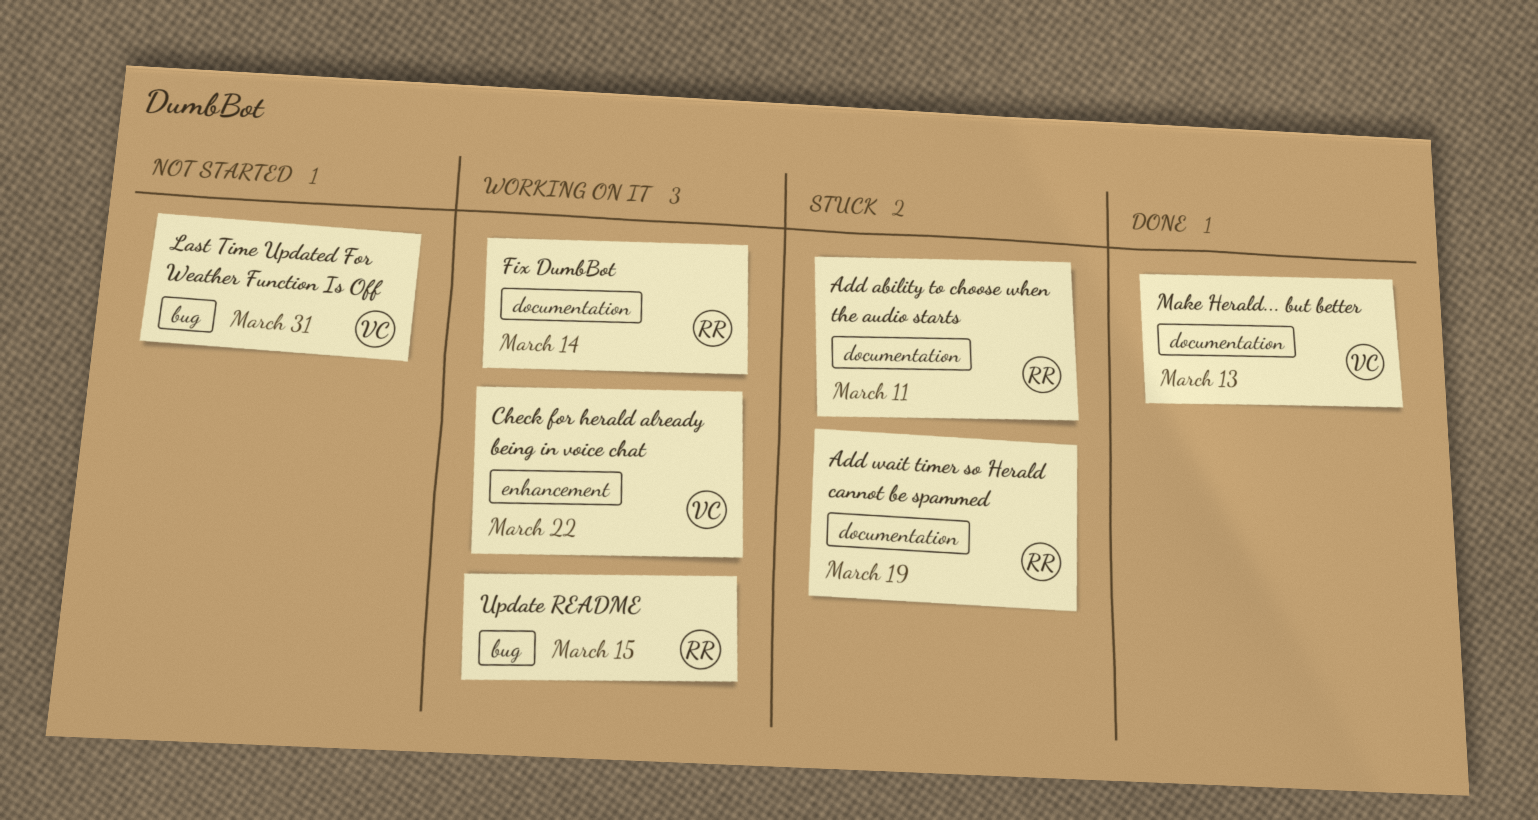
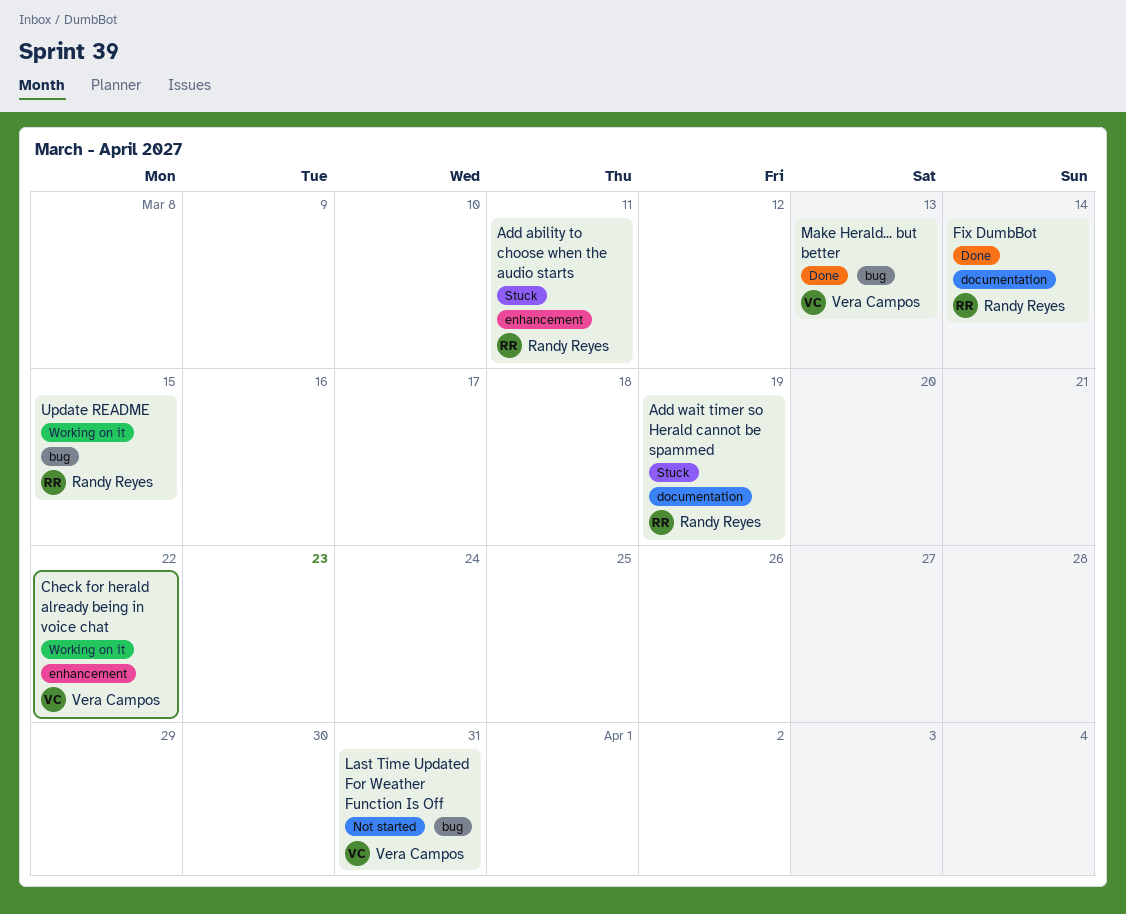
Add ability to choose when the audio starts, label: documentation -> enhancement
Fix DumbBot, status: Working on it -> Done
Make Herald... but better, label: documentation -> bug

